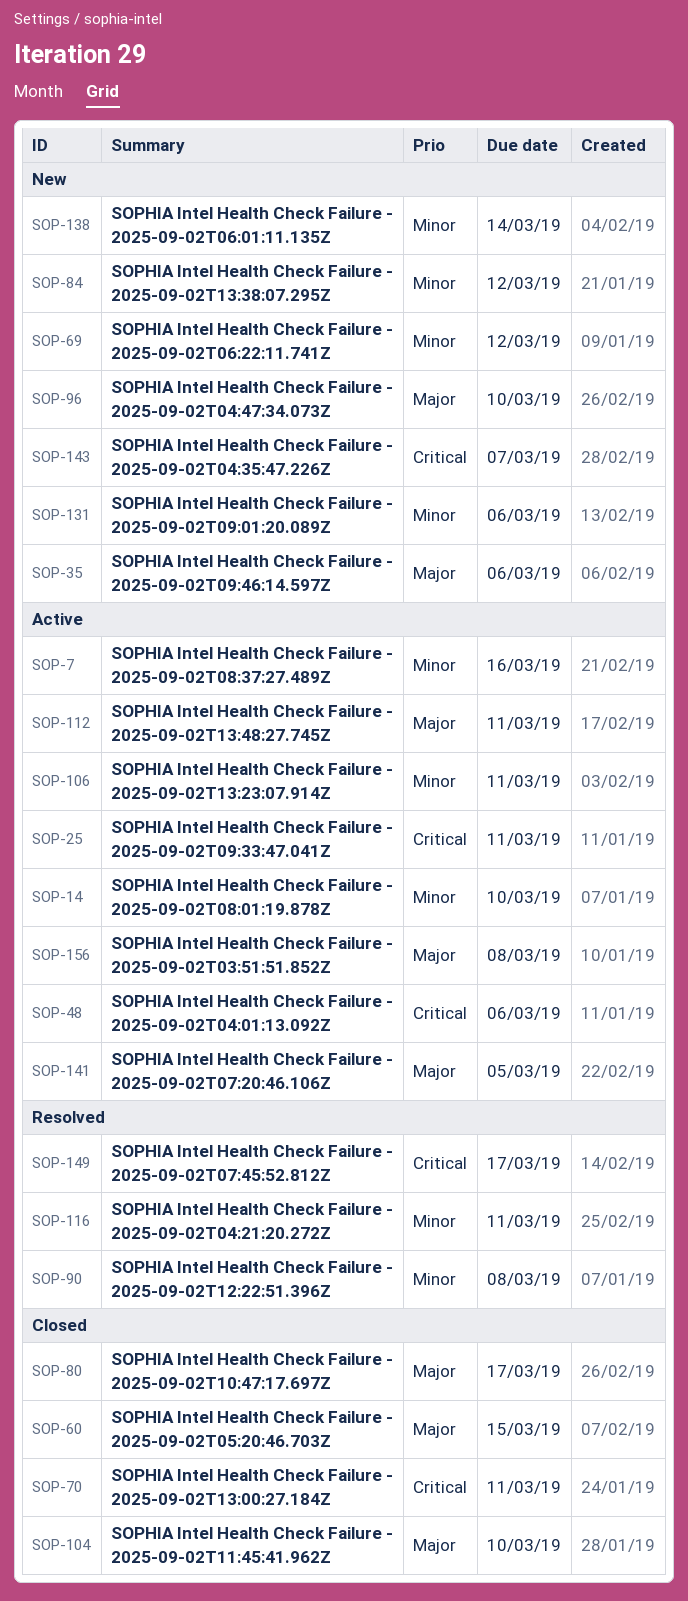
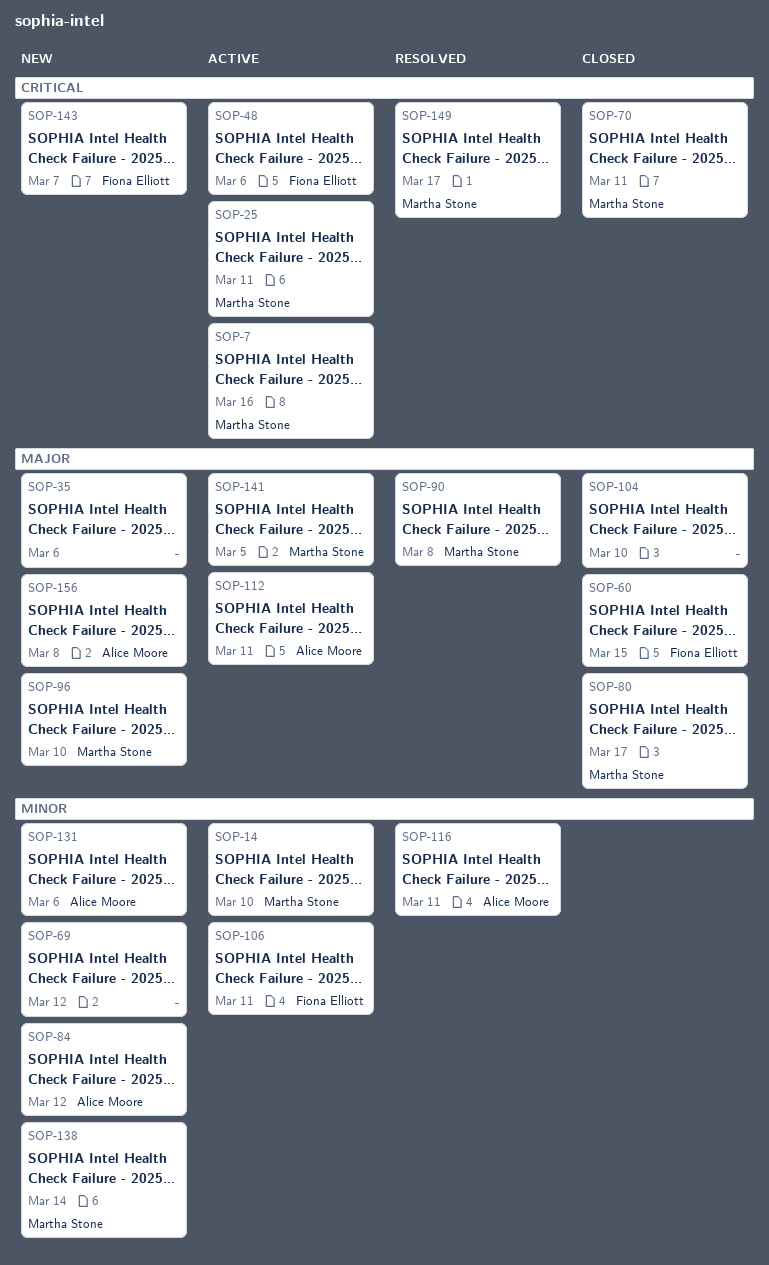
SOP-7, priority: Minor -> Critical
SOP-90, priority: Minor -> Major
SOP-156, status: Active -> New

